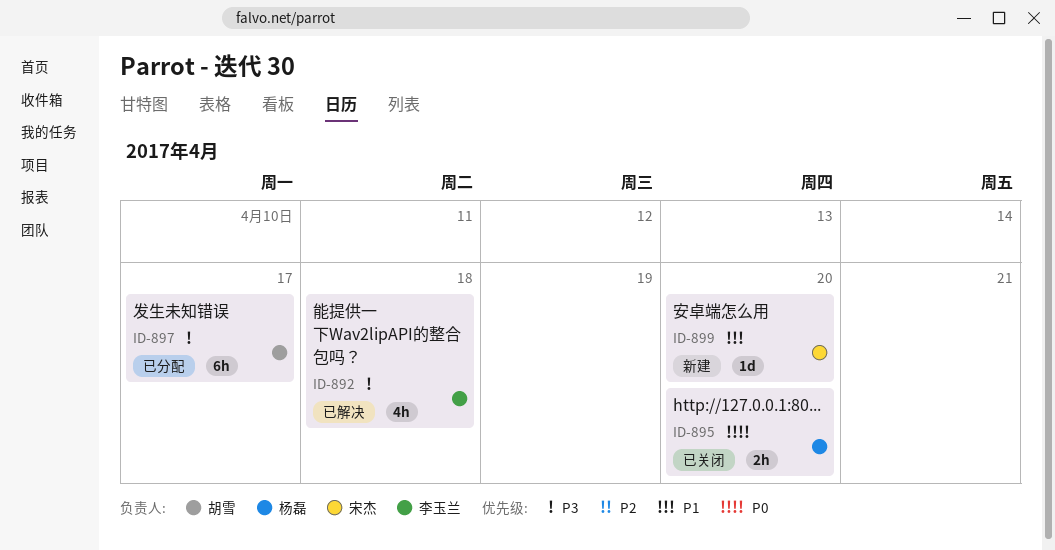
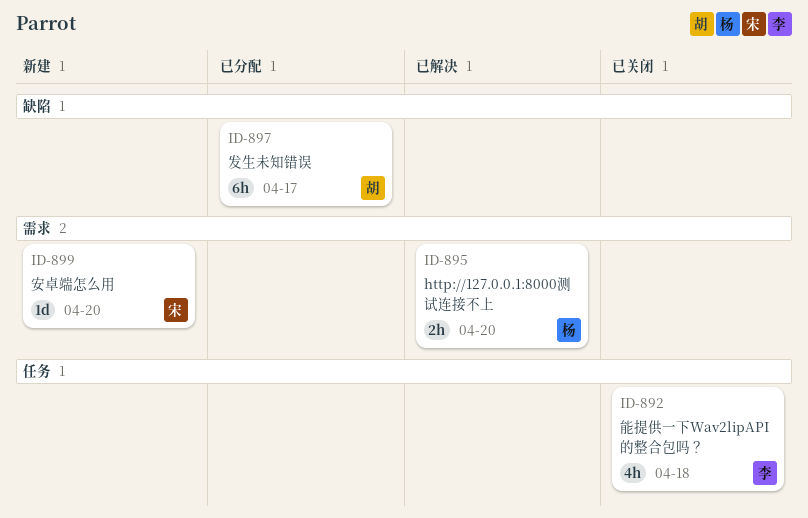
ID-892, status: 已解决 -> 已关闭
ID-895, status: 已关闭 -> 已解决

